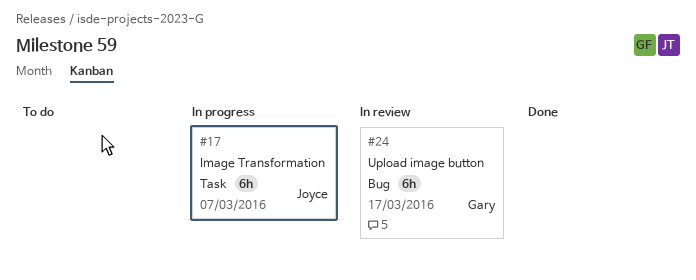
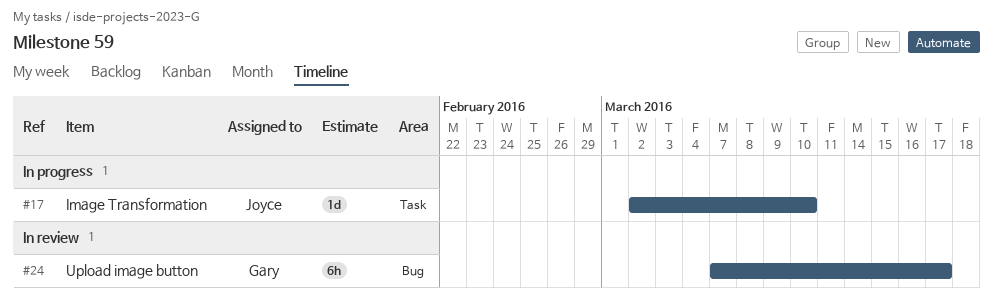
#17, estimate: 6h -> 1d
#17, due: Mar 7 -> Mar 10

